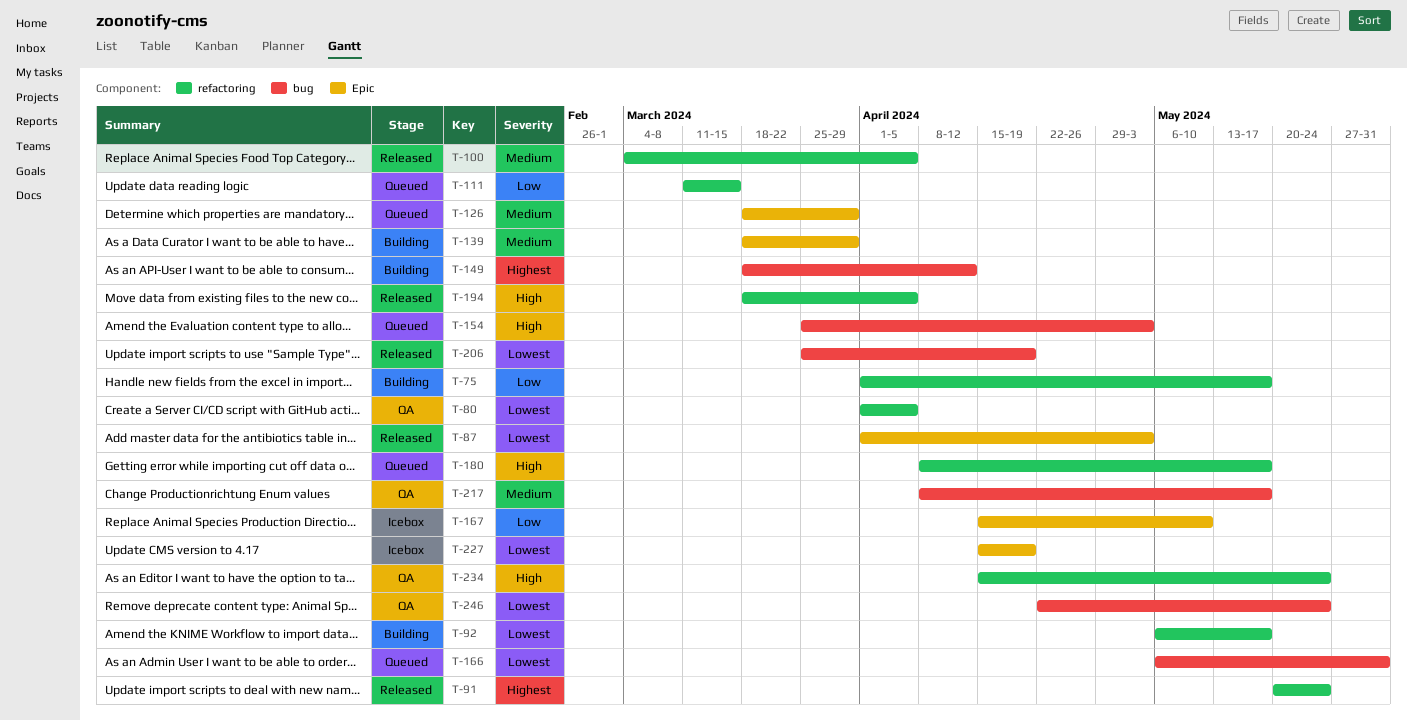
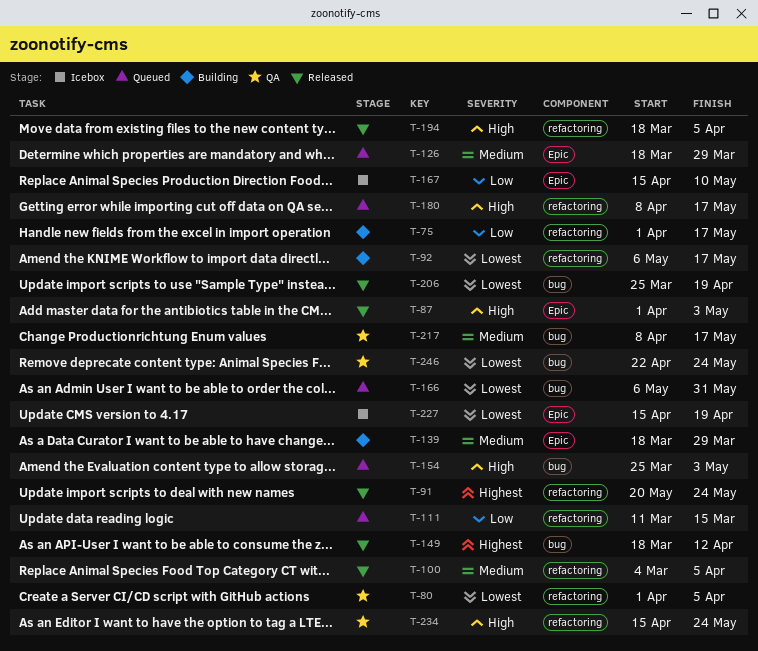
T-87, priority: Lowest -> High
T-149, status: Building -> Released

